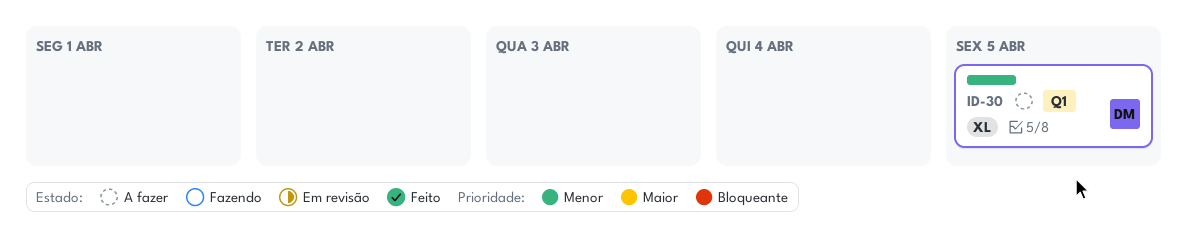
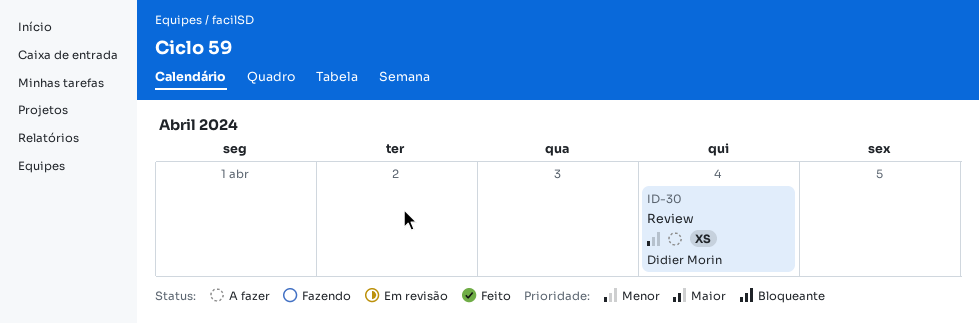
ID-30, estimate: XL -> XS
ID-30, due: Apr 5 -> Apr 4

